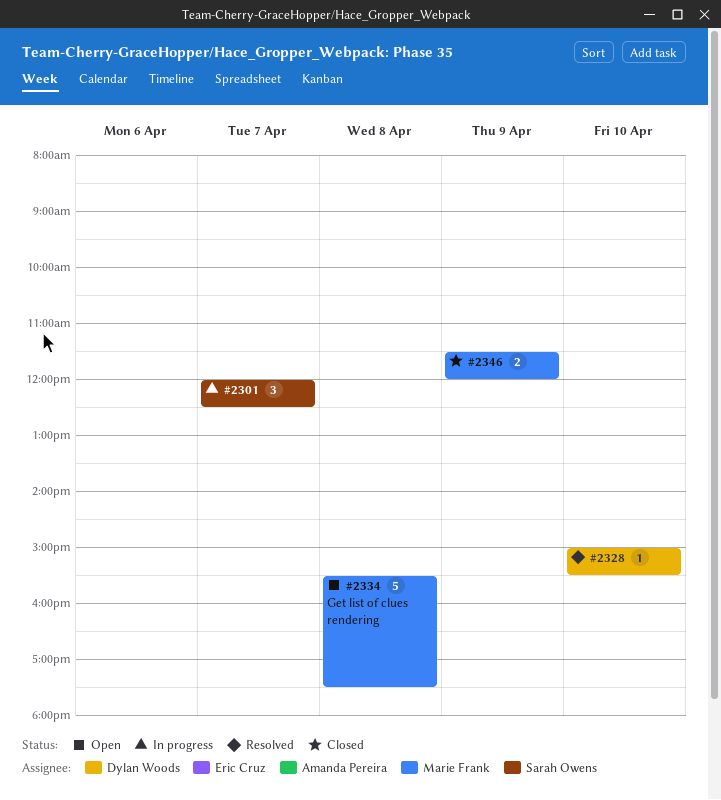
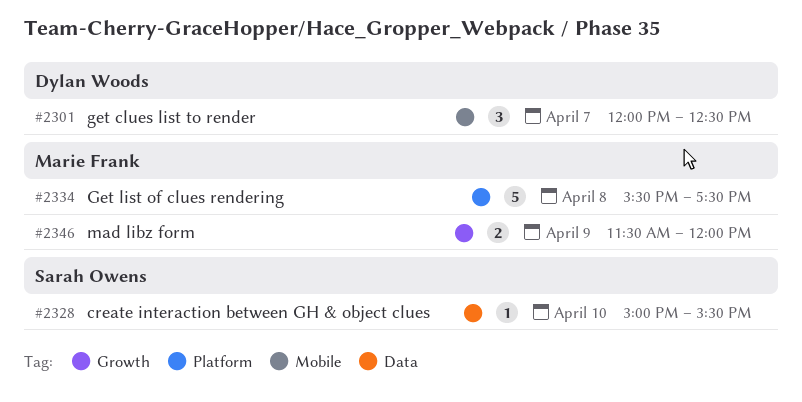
#2301, owner: Sarah Owens -> Dylan Woods
#2328, owner: Dylan Woods -> Sarah Owens

